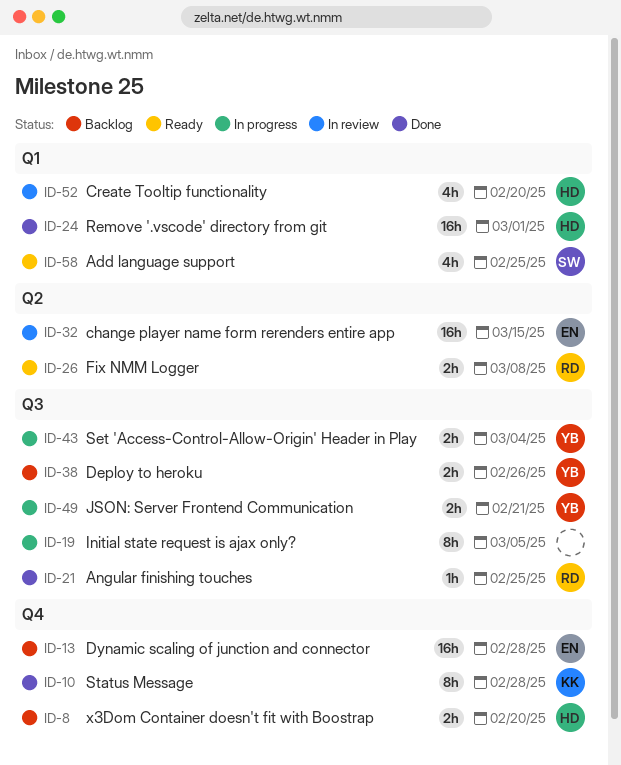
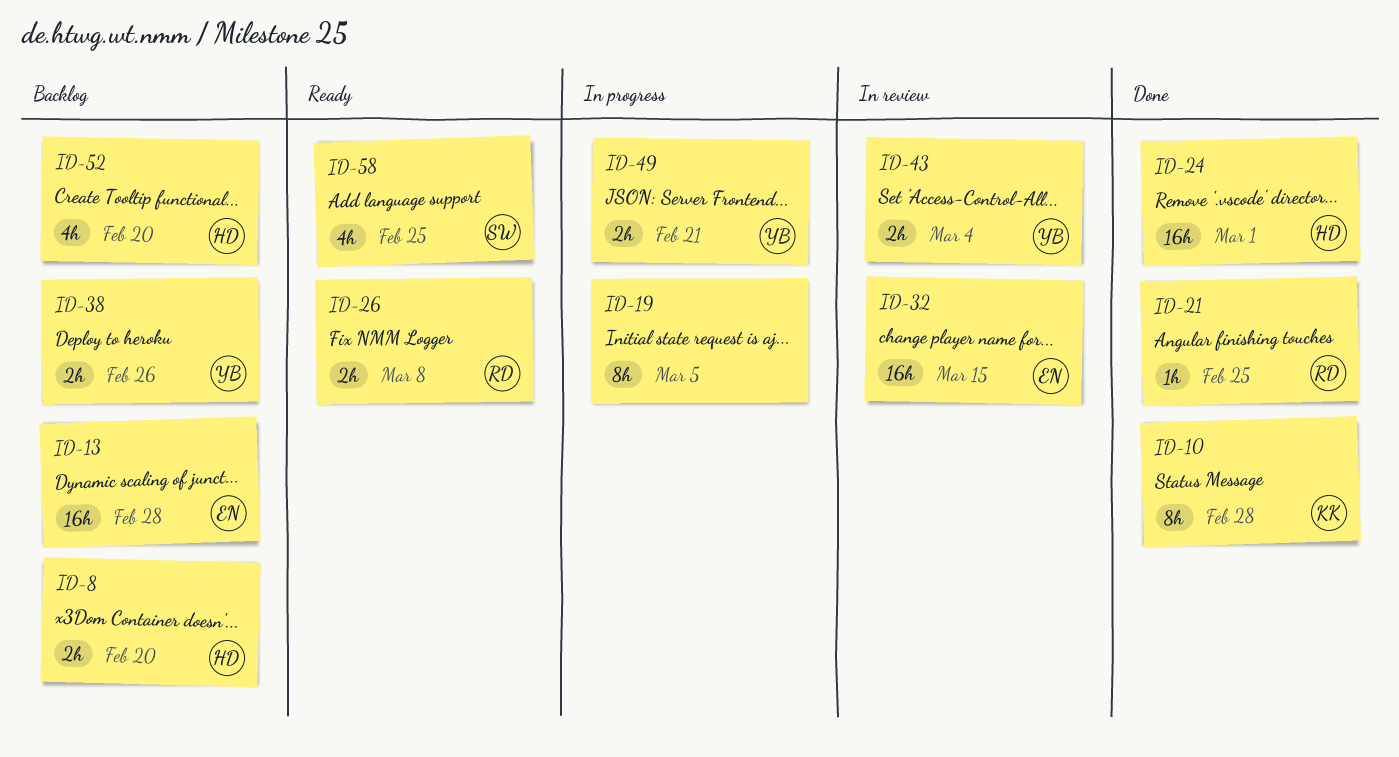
ID-43, status: In progress -> In review
ID-52, status: In review -> Backlog

